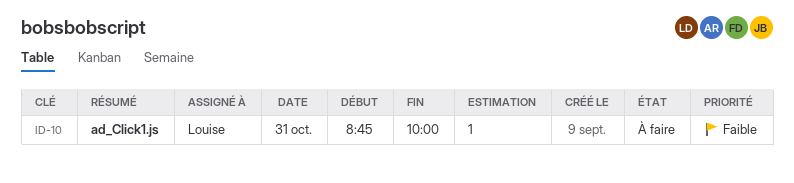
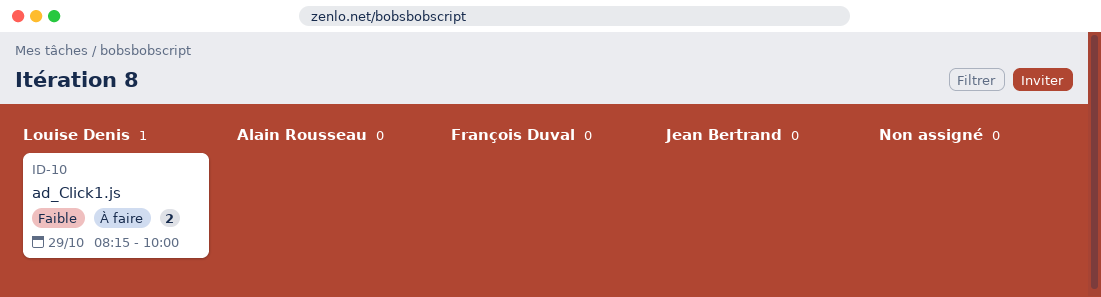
ID-10, estimate: 1 -> 2
ID-10, day: Oct 31 -> Oct 29
ID-10, begins: 08:45 -> 08:15

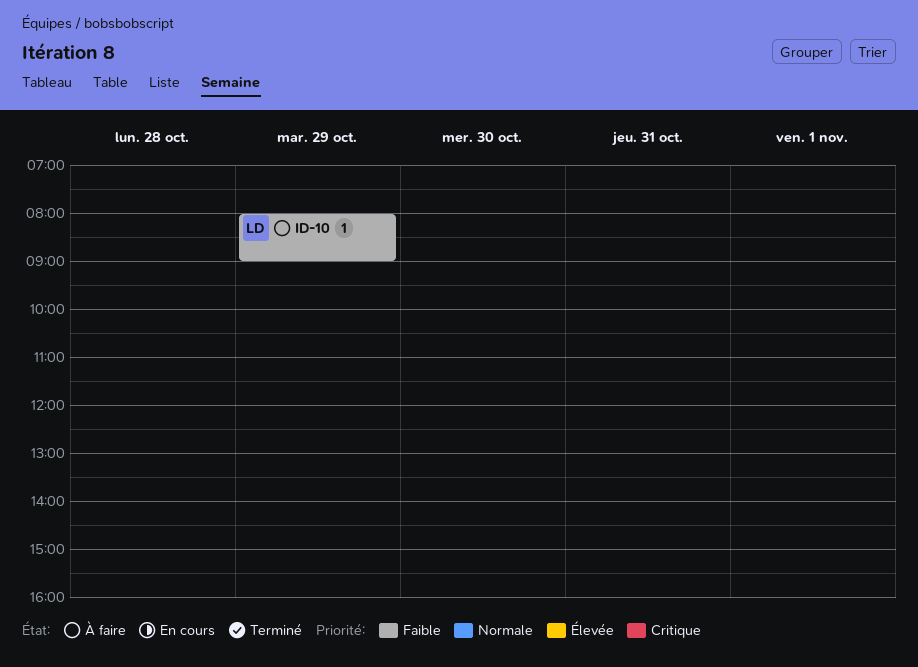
ID-10, estimate: 2 -> 1
ID-10, begins: 08:15 -> 08:00
ID-10, ends: 10:00 -> 09:00

